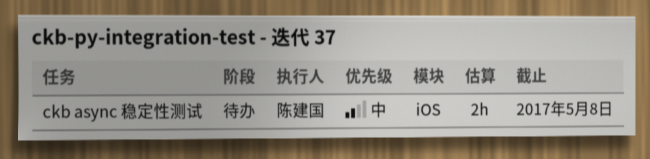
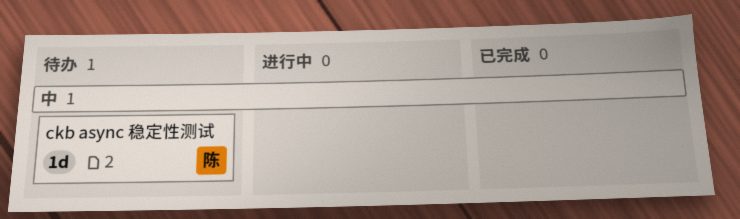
ckb async 稳定性测试, estimate: 2h -> 1d

